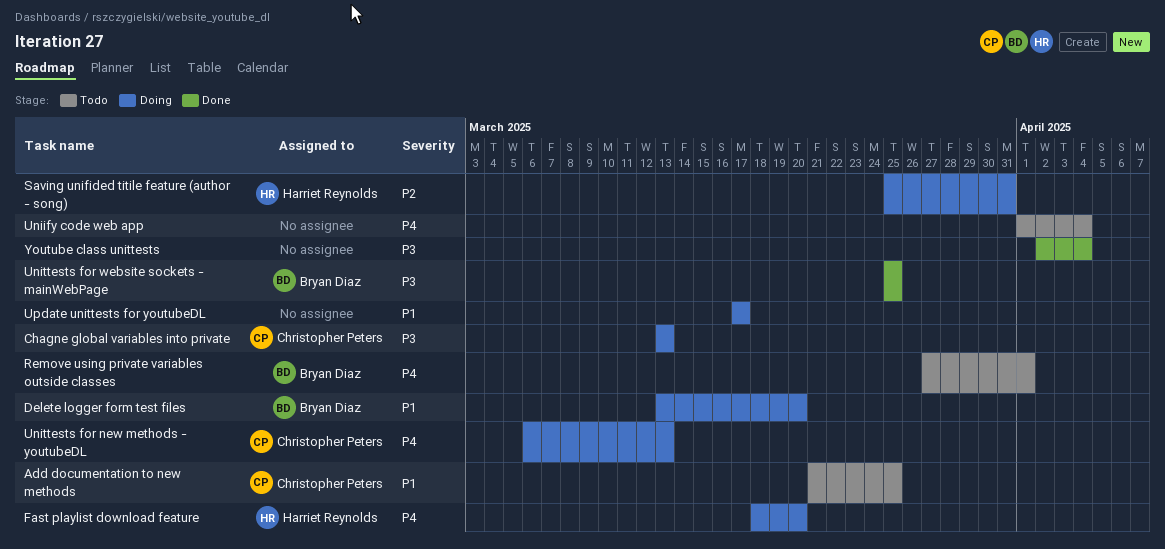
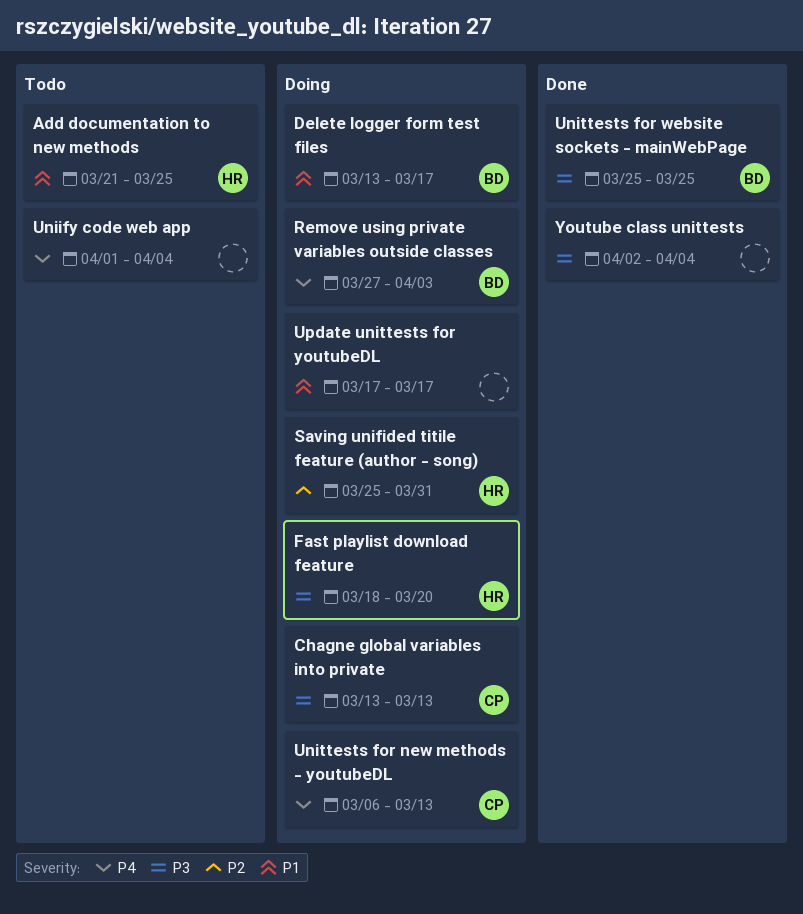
Add documentation to new methods, owner: Christopher Peters -> Harriet Reynolds
Delete logger form test files, due: Mar 20 -> Mar 17
Fast playlist download feature, priority: P4 -> P3
Remove using private variables outside classes, status: Todo -> Doing
Remove using private variables outside classes, due: Apr 1 -> Apr 3

